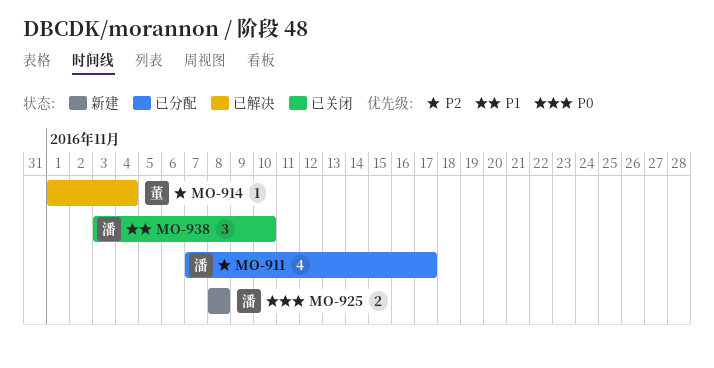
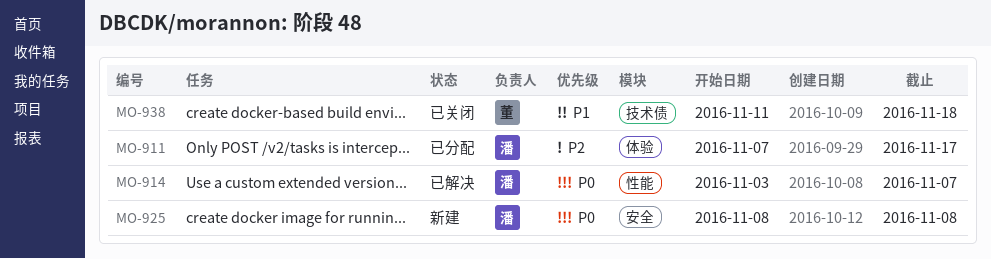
MO-914, owner: 董 -> 潘
MO-914, priority: P2 -> P0
MO-914, start: Nov 1 -> Nov 3
MO-914, due: Nov 4 -> Nov 7
MO-938, owner: 潘 -> 董
MO-938, start: Nov 3 -> Nov 11
MO-938, due: Nov 10 -> Nov 18

